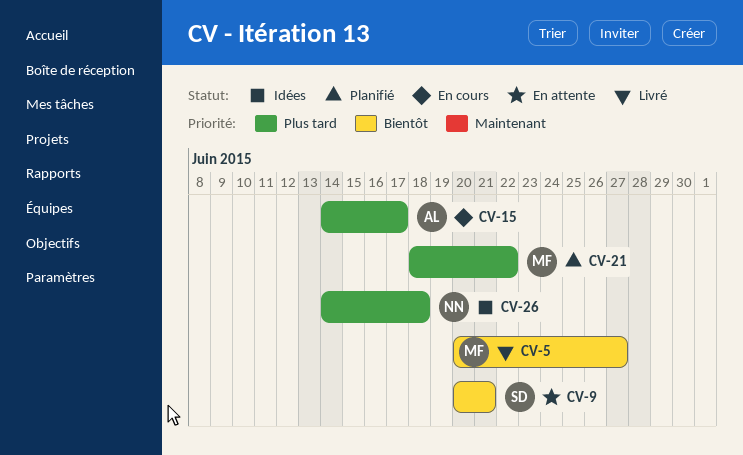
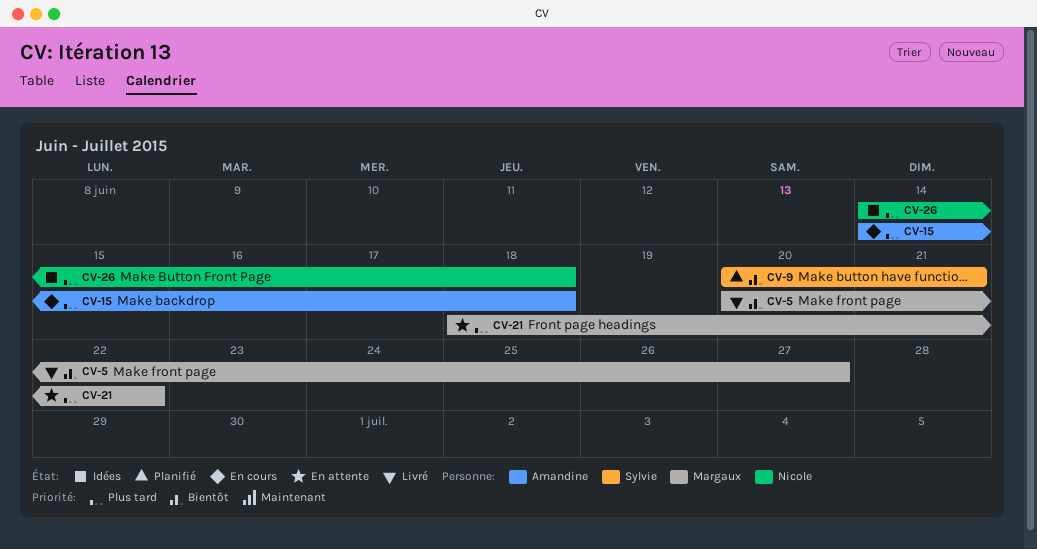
CV-9, status: En attente -> Planifié
CV-15, due: Jun 17 -> Jun 18
CV-21, status: Planifié -> En attente

